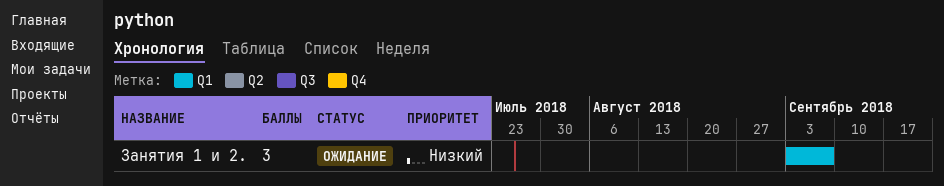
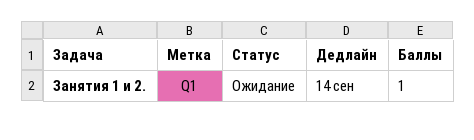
Занятия 1 и 2., estimate: 3 -> 1
Занятия 1 и 2., due: Sep 7 -> Sep 14

